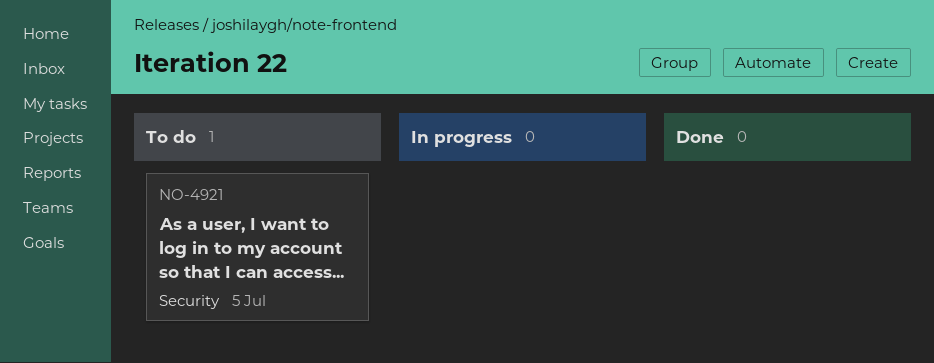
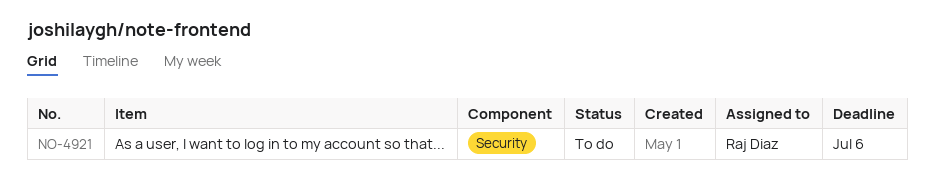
NO-4921, due: Jul 5 -> Jul 6

